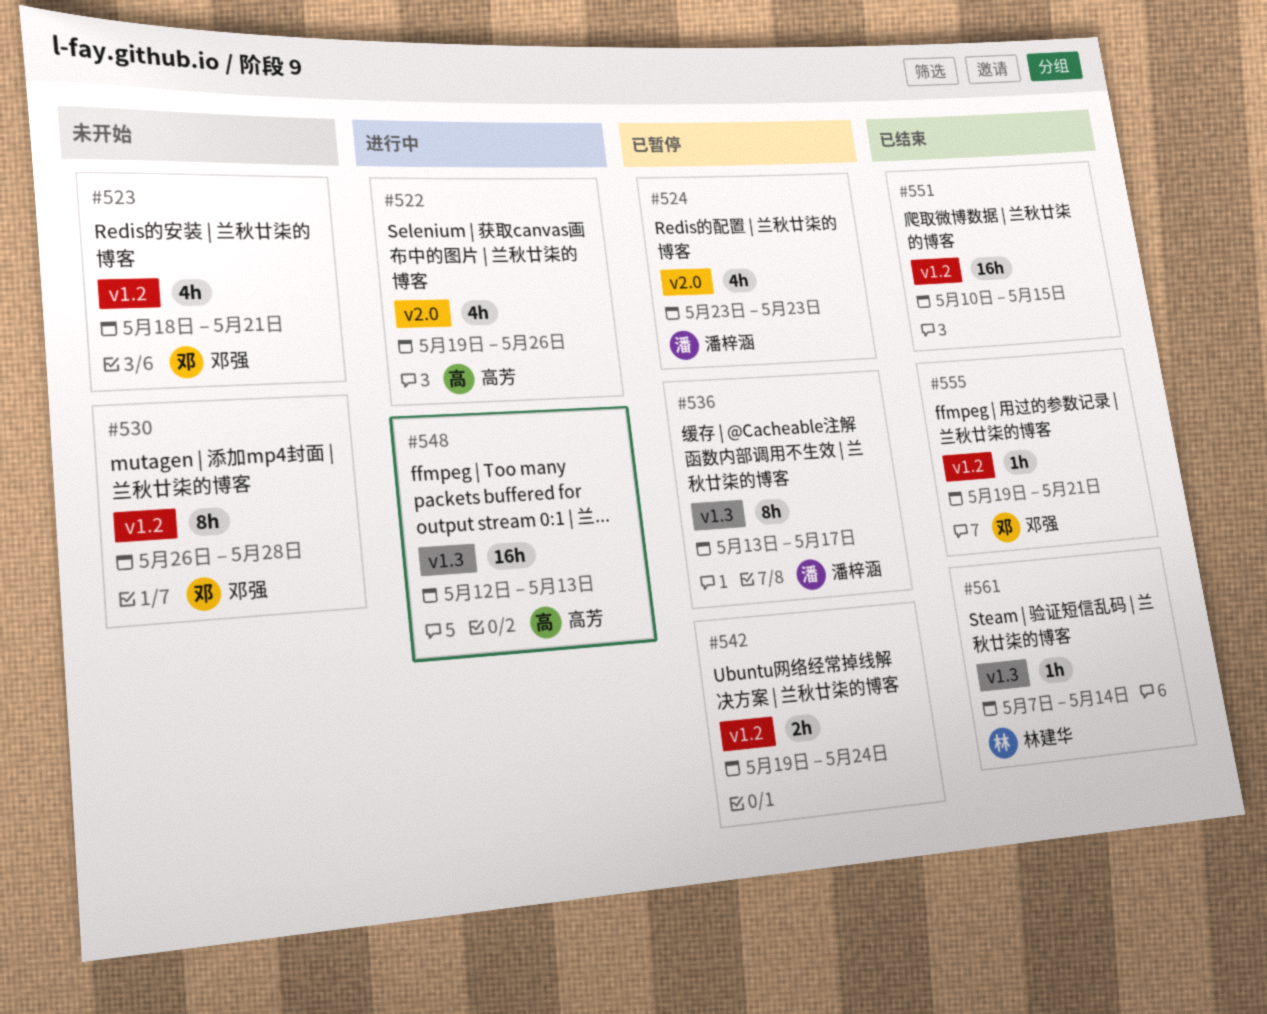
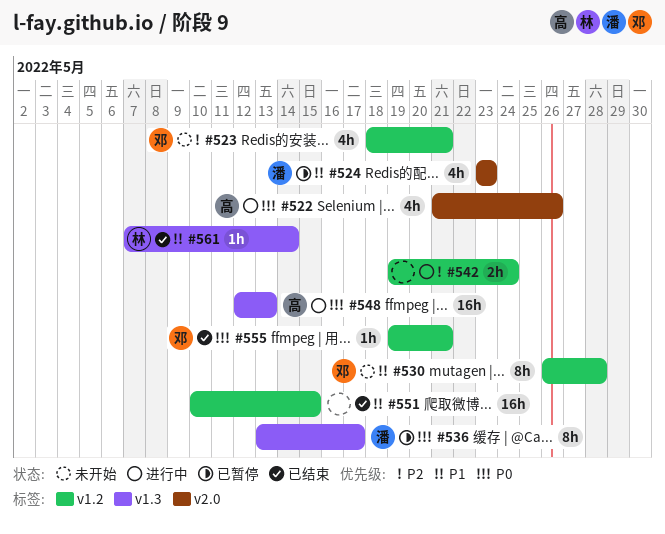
#522, start: May 19 -> May 21
#542, status: 已暂停 -> 进行中

